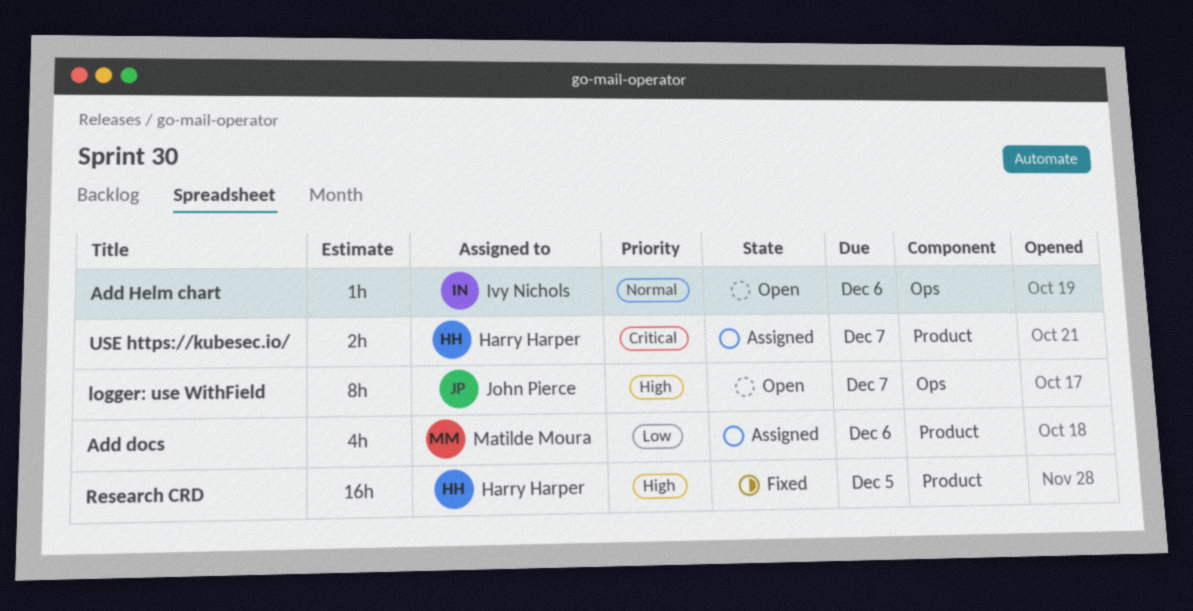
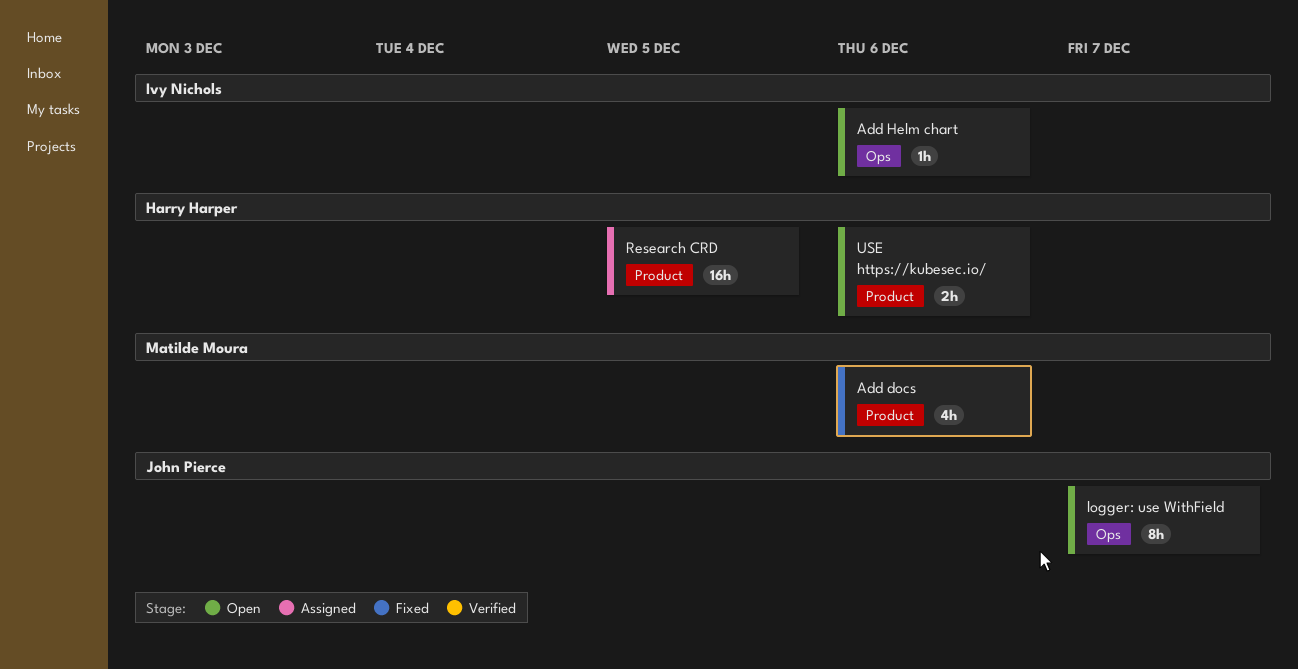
Add docs, status: Assigned -> Fixed
Research CRD, status: Fixed -> Assigned
USE https://kubesec.io/, status: Assigned -> Open
USE https://kubesec.io/, due: Dec 7 -> Dec 6

